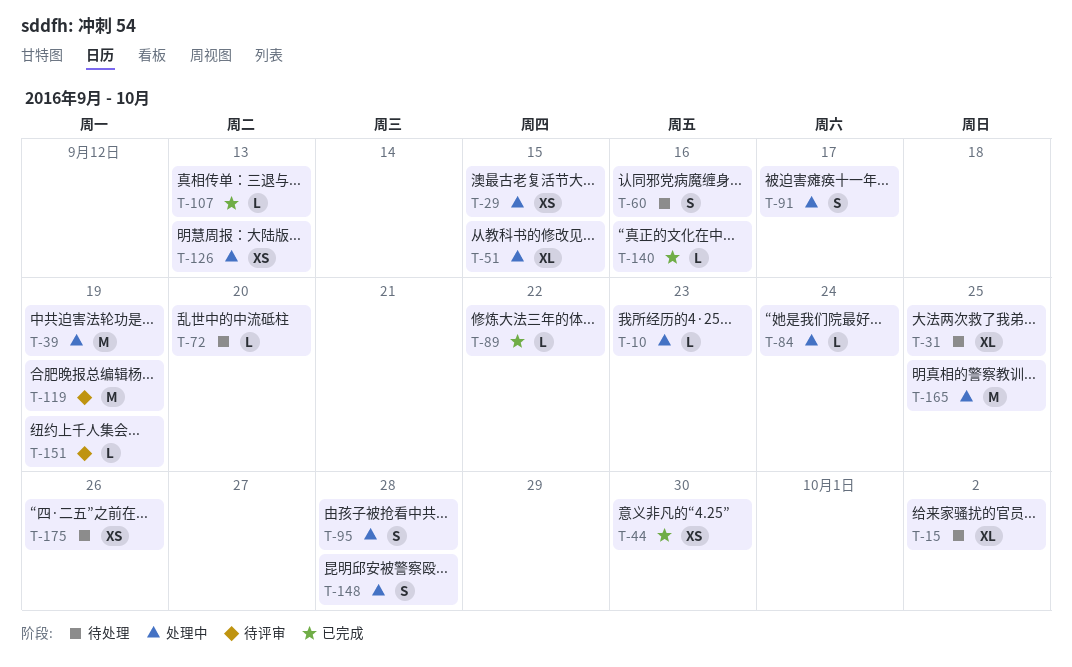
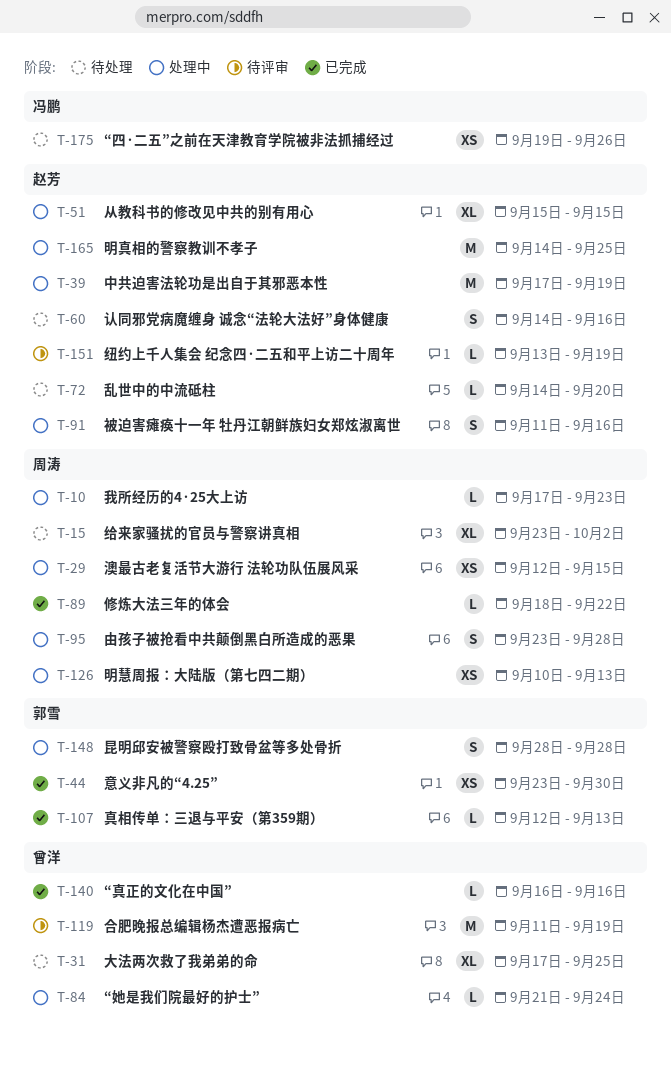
T-91, due: Sep 17 -> Sep 16

